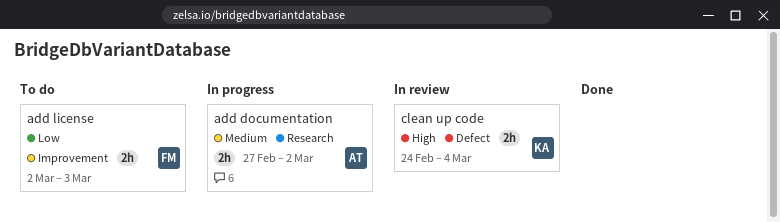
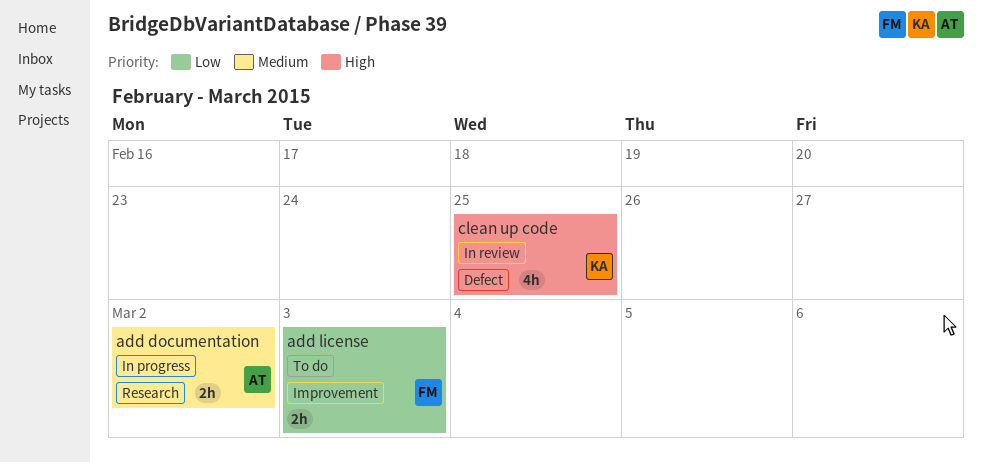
clean up code, estimate: 2h -> 4h
clean up code, due: Mar 4 -> Feb 25

